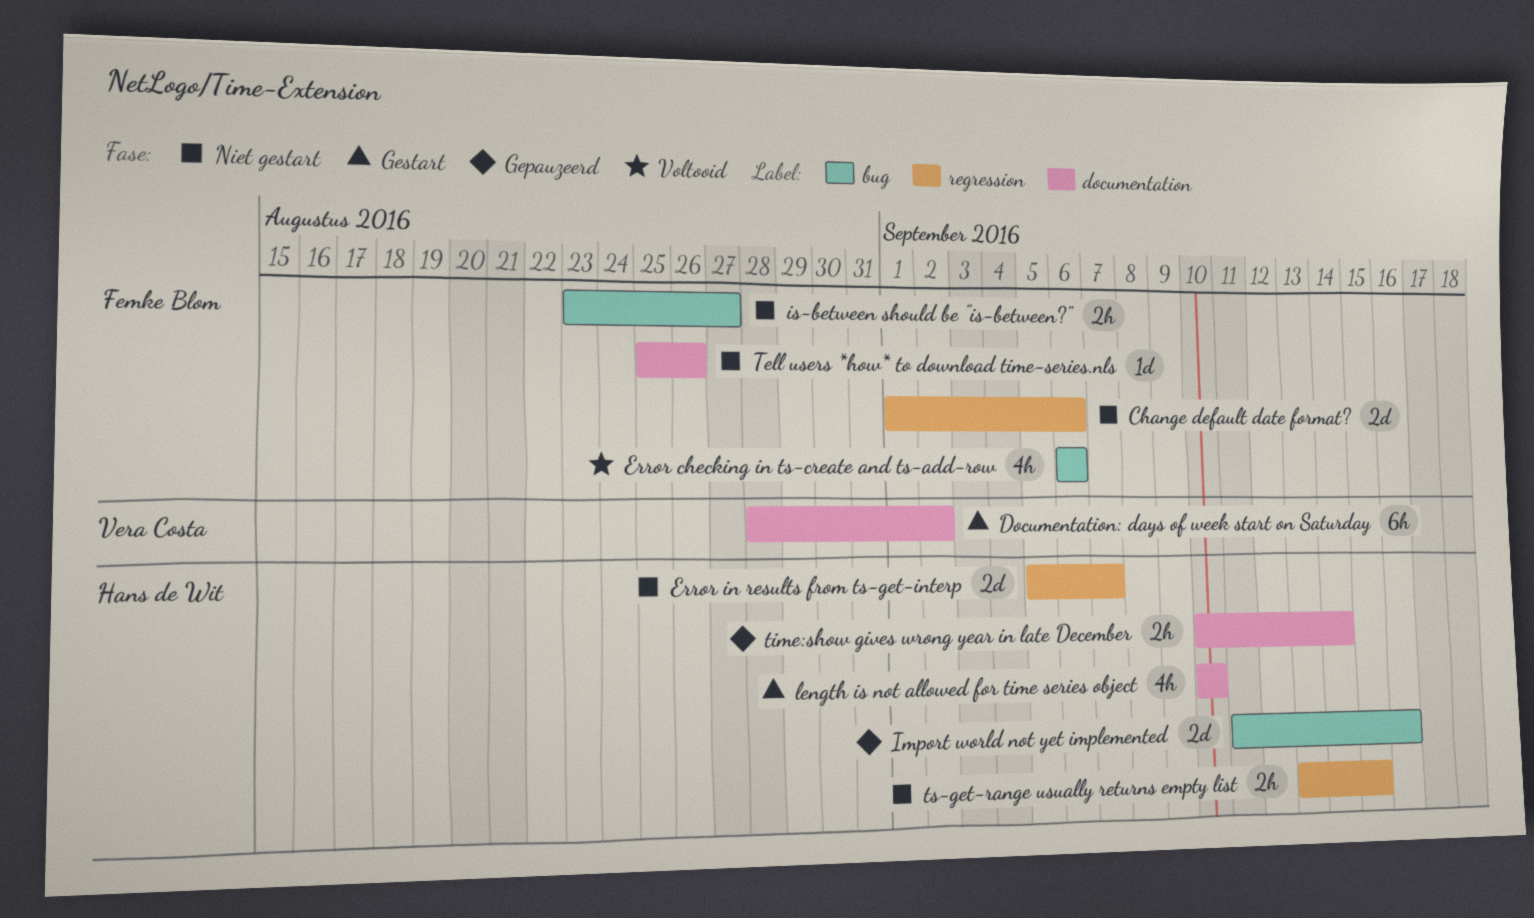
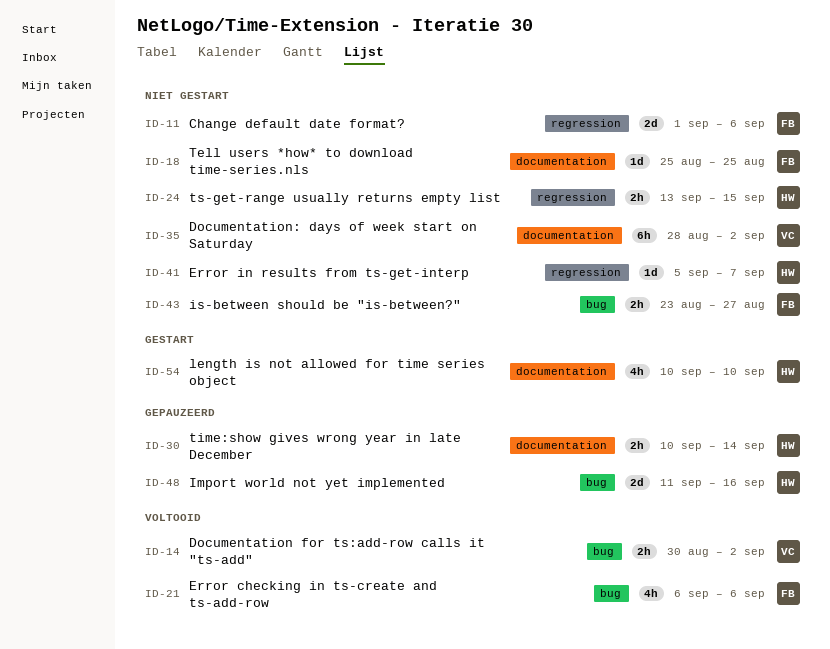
Documentation for ts:add-row calls it "ts-add": none -> present
Documentation: days of week start on Saturday, status: Gestart -> Niet gestart
Error in results from ts-get-interp, estimate: 2d -> 1d
Tell users *how* to download time-series.nls, due: Aug 26 -> Aug 25

